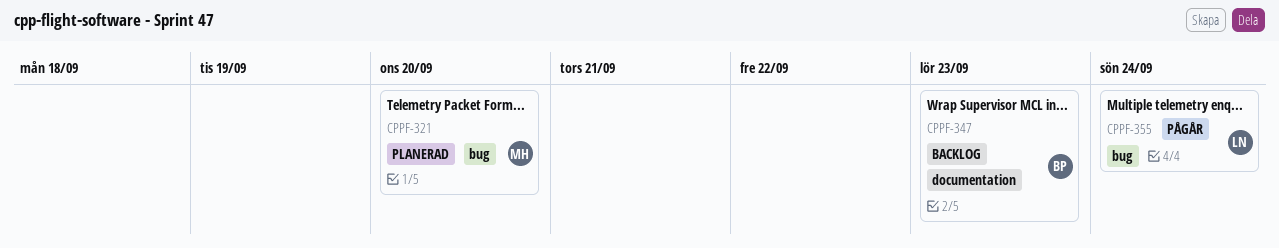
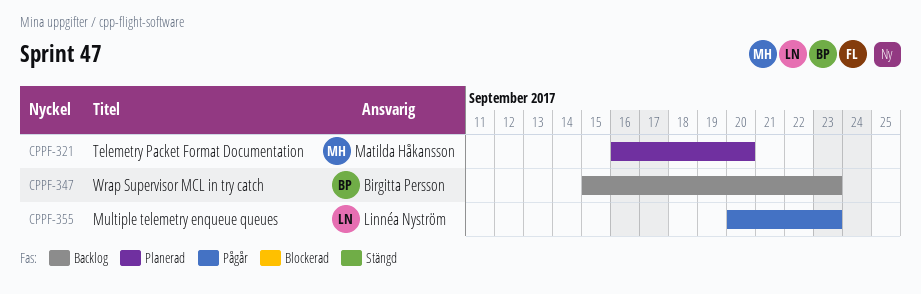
CPPF-355, due: Sep 24 -> Sep 23

